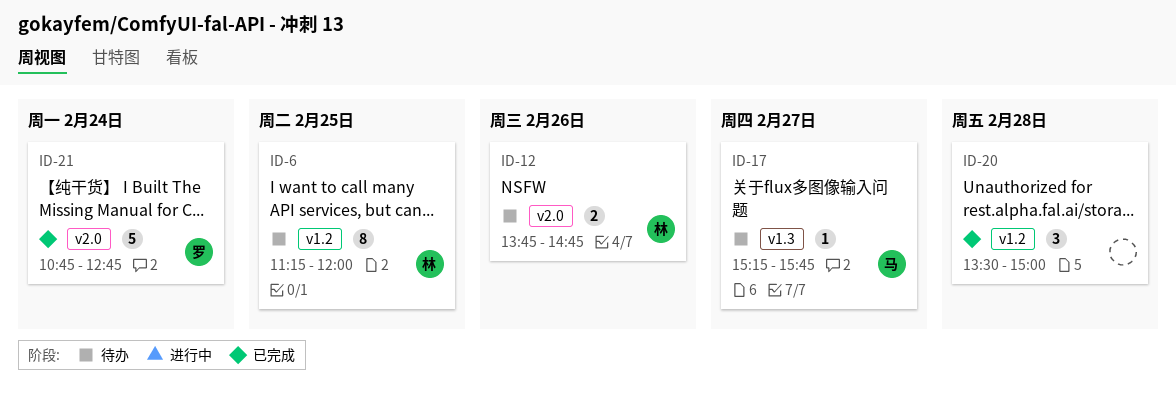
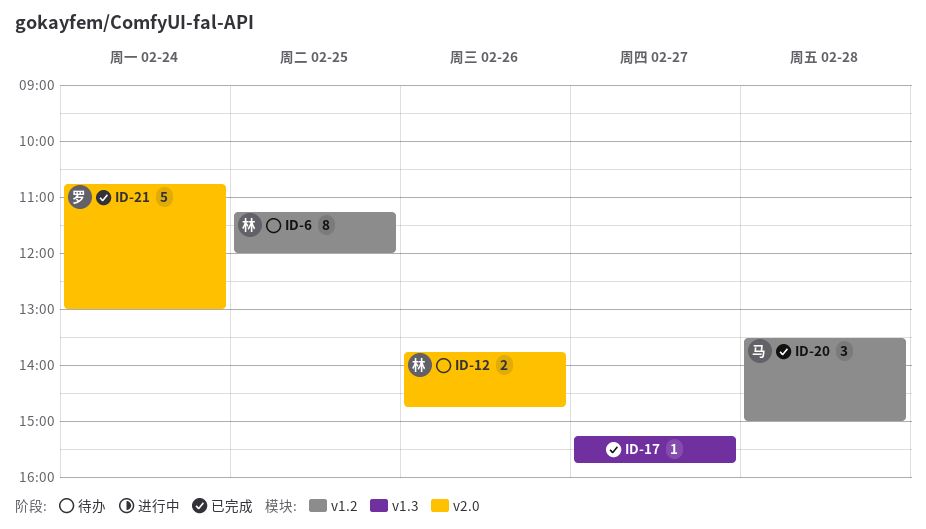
ID-17, status: 待办 -> 已完成
ID-17, owner: 马 -> none
ID-20, owner: none -> 马
ID-21, ends: 12:45 -> 13:00

